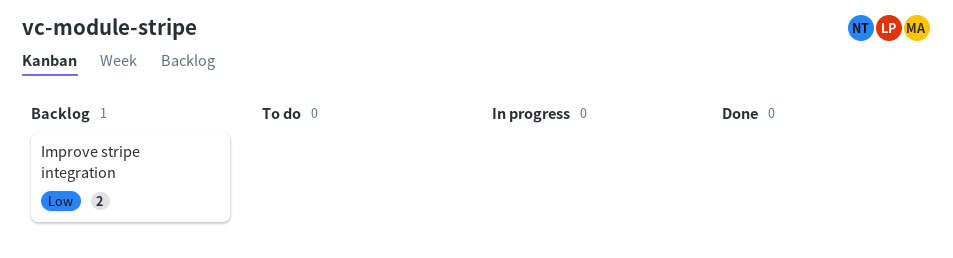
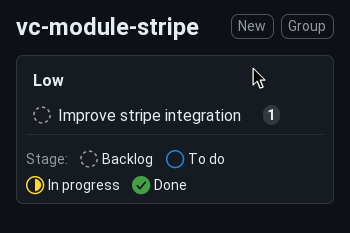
Improve stripe integration, estimate: 2 -> 1

